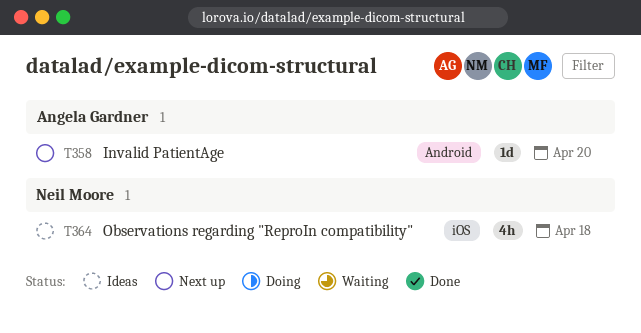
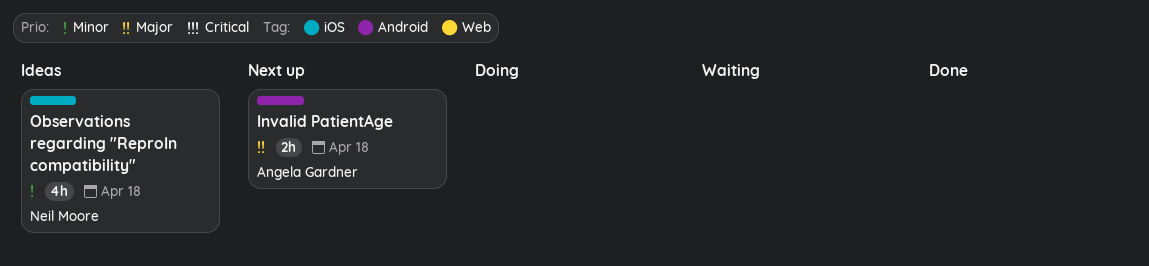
Invalid PatientAge, estimate: 1d -> 2h
Invalid PatientAge, due: Apr 20 -> Apr 18

